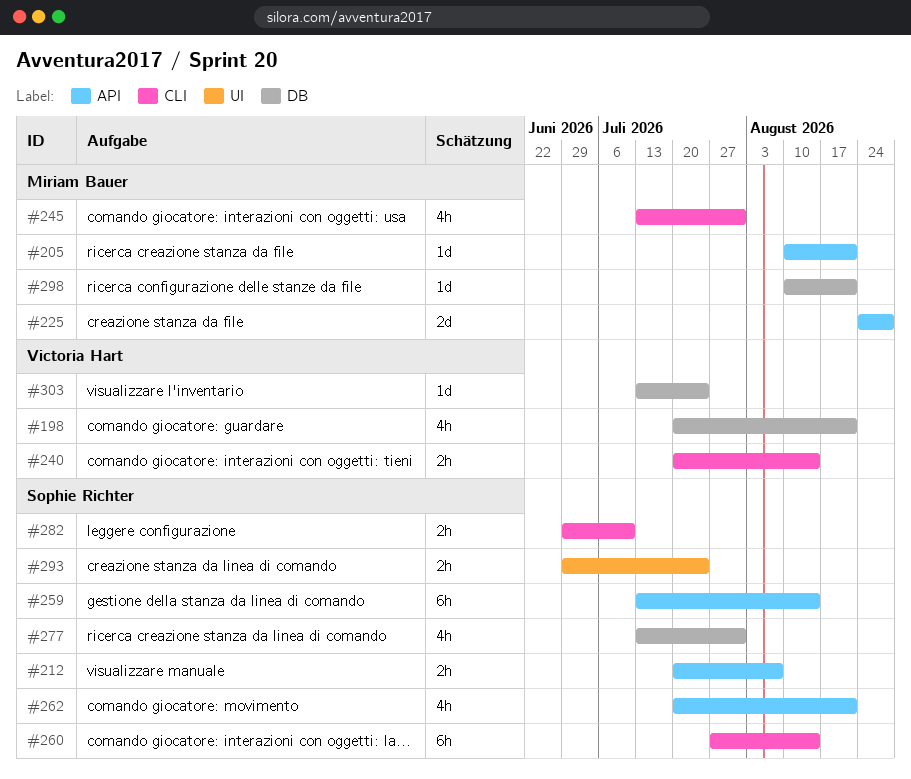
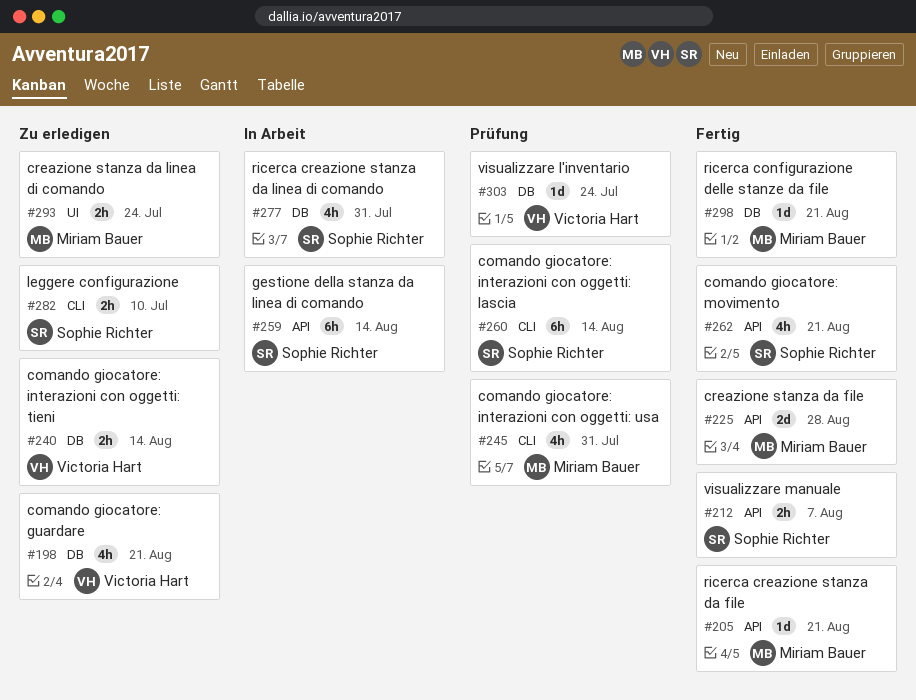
#240, label: CLI -> DB
#293, owner: Sophie Richter -> Miriam Bauer

